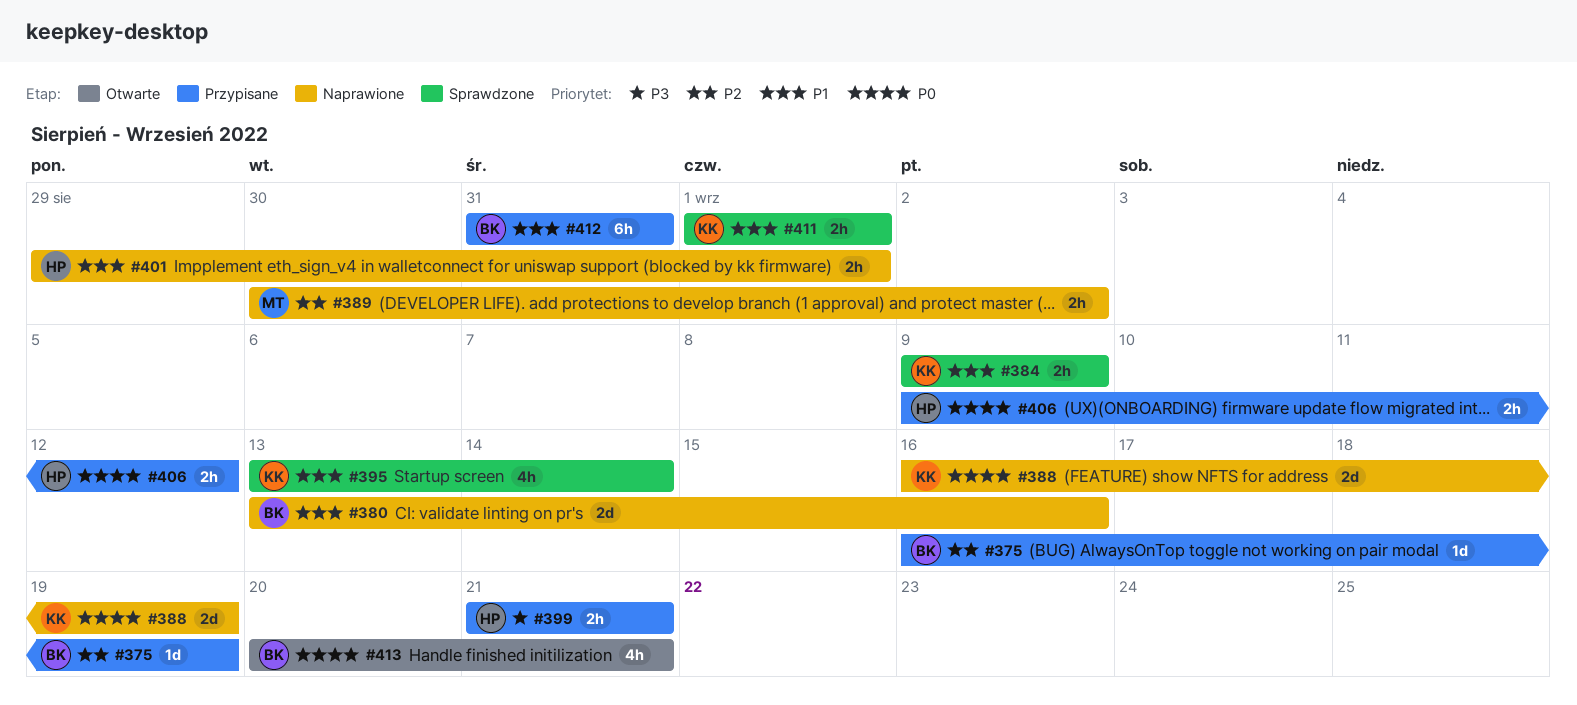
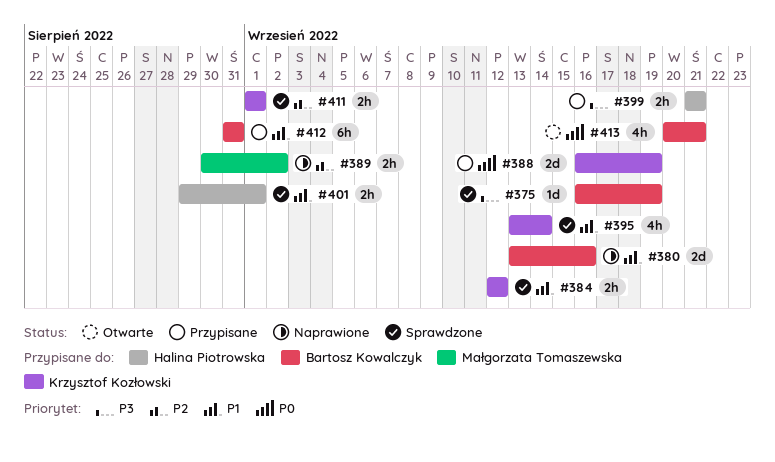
#375, status: Przypisane -> Sprawdzone
#375, priority: P2 -> P3
#384, start: Sep 9 -> Sep 12
#384, due: Sep 9 -> Sep 12
#388, status: Naprawione -> Przypisane
#401, status: Naprawione -> Sprawdzone
#406: present -> none
#411, priority: P1 -> P2

